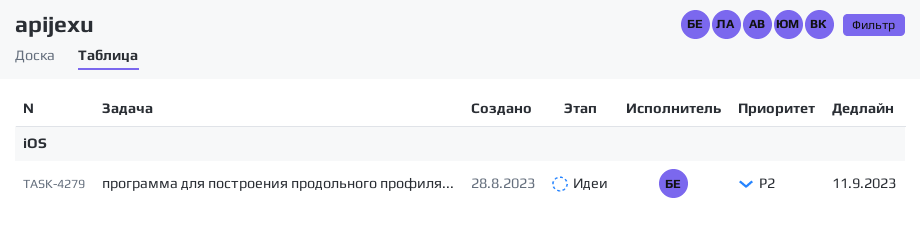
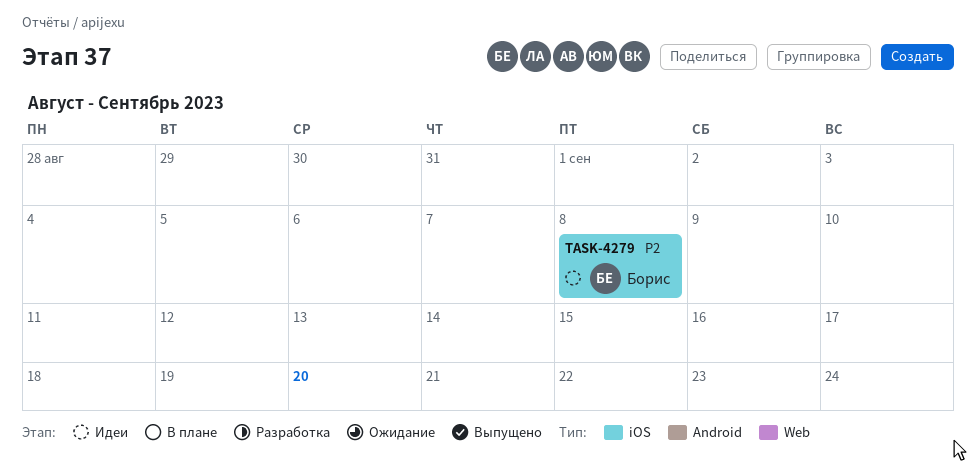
TASK-4279, due: Sep 11 -> Sep 8

